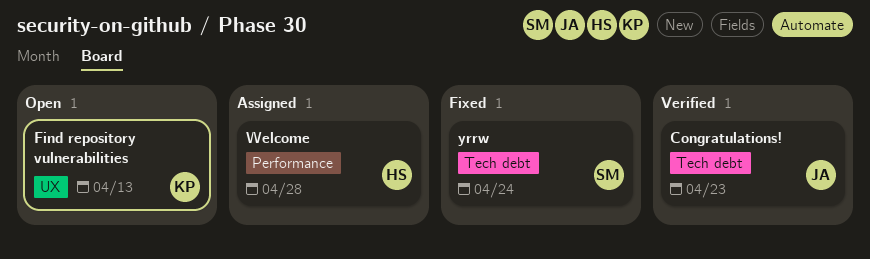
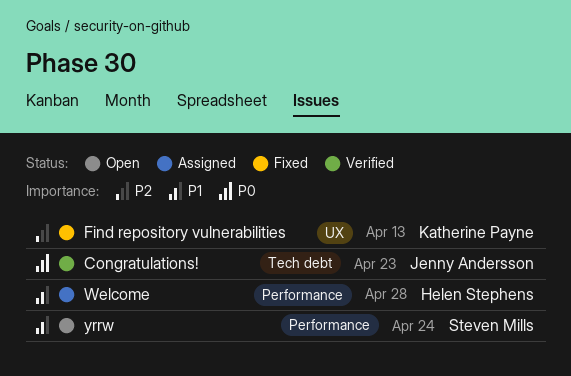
Find repository vulnerabilities, status: Open -> Fixed
yrrw, status: Fixed -> Open
yrrw, label: Tech debt -> Performance

